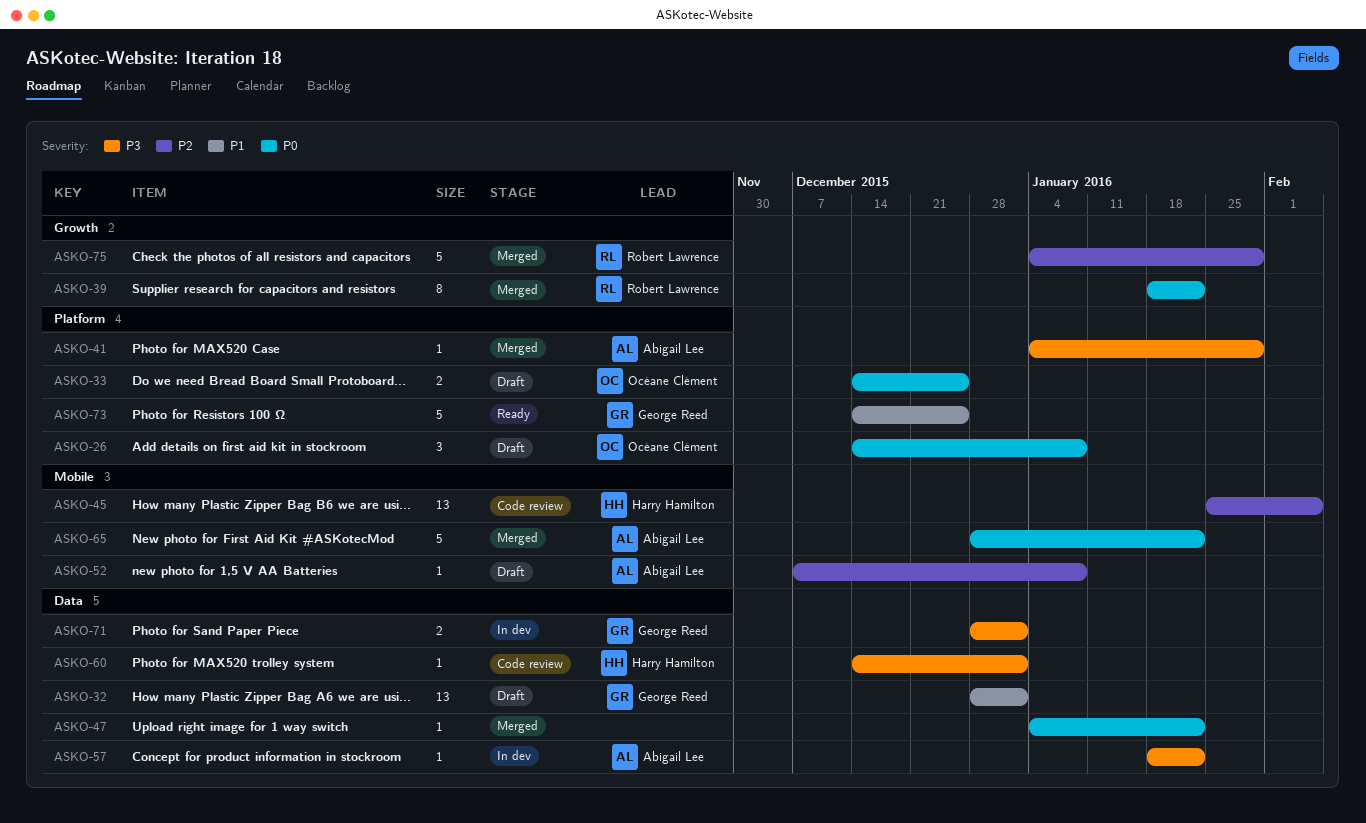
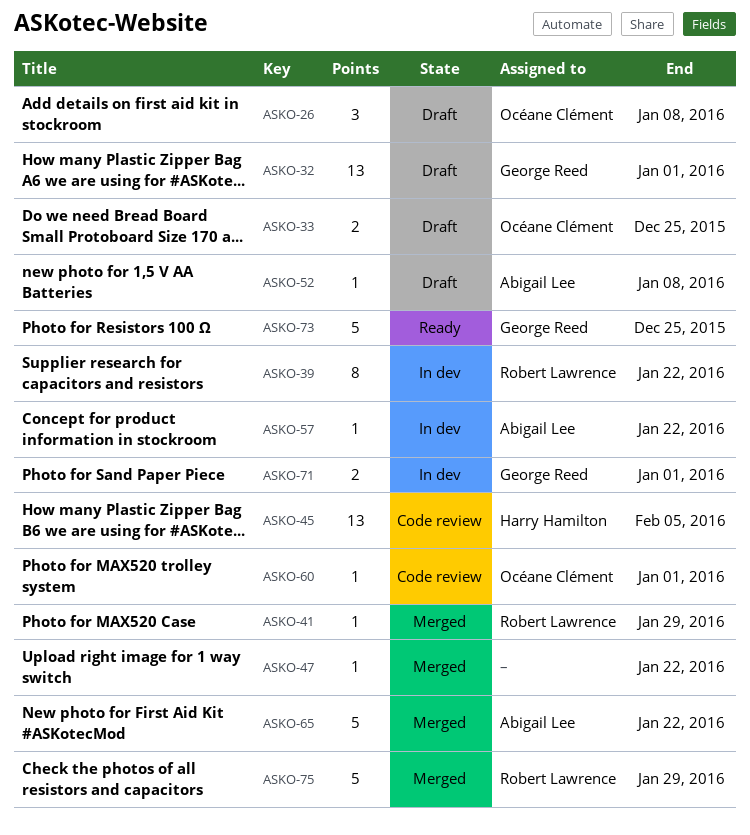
ASKO-39, status: Merged -> In dev
ASKO-41, owner: Abigail Lee -> Robert Lawrence
ASKO-60, owner: Harry Hamilton -> Océane Clément

